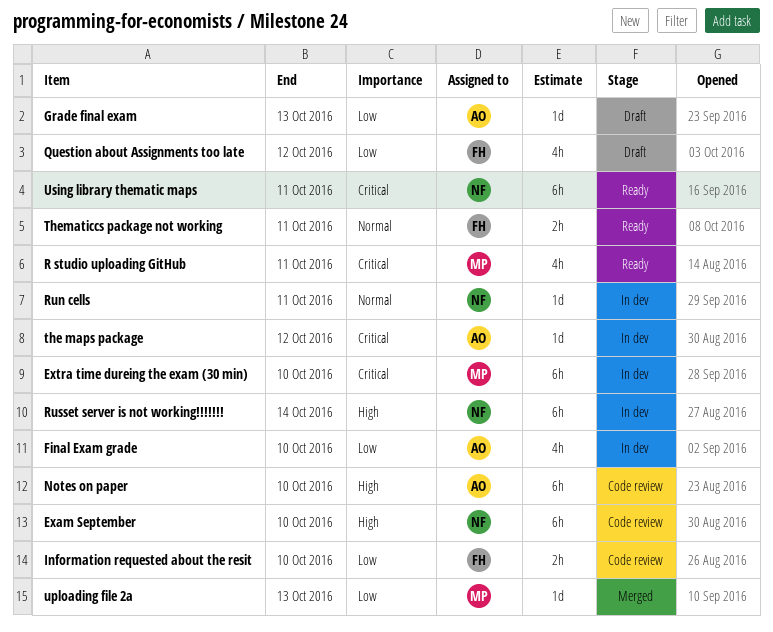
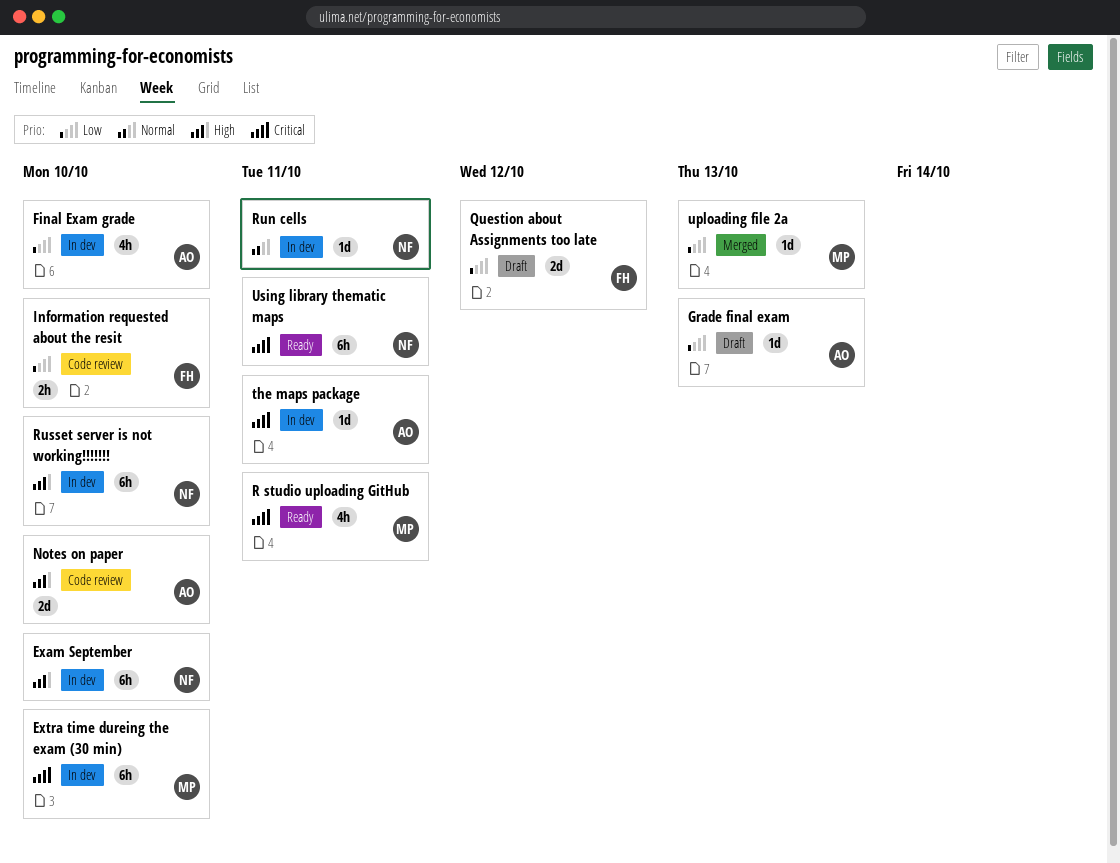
Exam September, status: Code review -> In dev
Notes on paper, estimate: 6h -> 2d
Question about Assignments too late, estimate: 4h -> 2d
Russet server is not working!!!!!!!, due: Oct 14 -> Oct 10
the maps package, due: Oct 12 -> Oct 11
Thematiccs package not working: present -> none

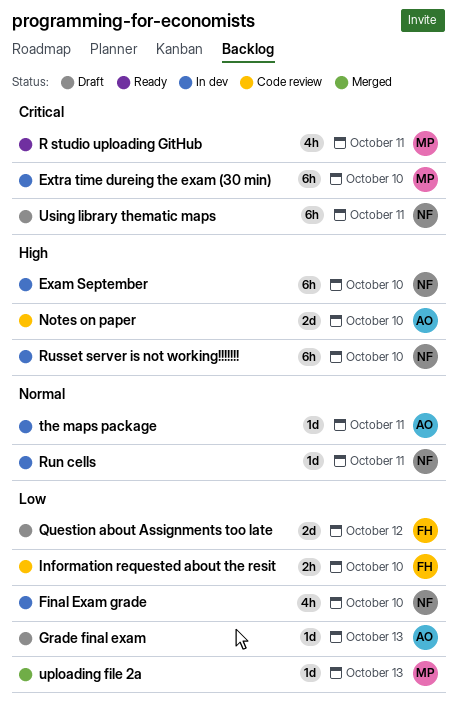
Final Exam grade, owner: AO -> NF
the maps package, priority: Critical -> Normal
Using library thematic maps, status: Ready -> Draft

